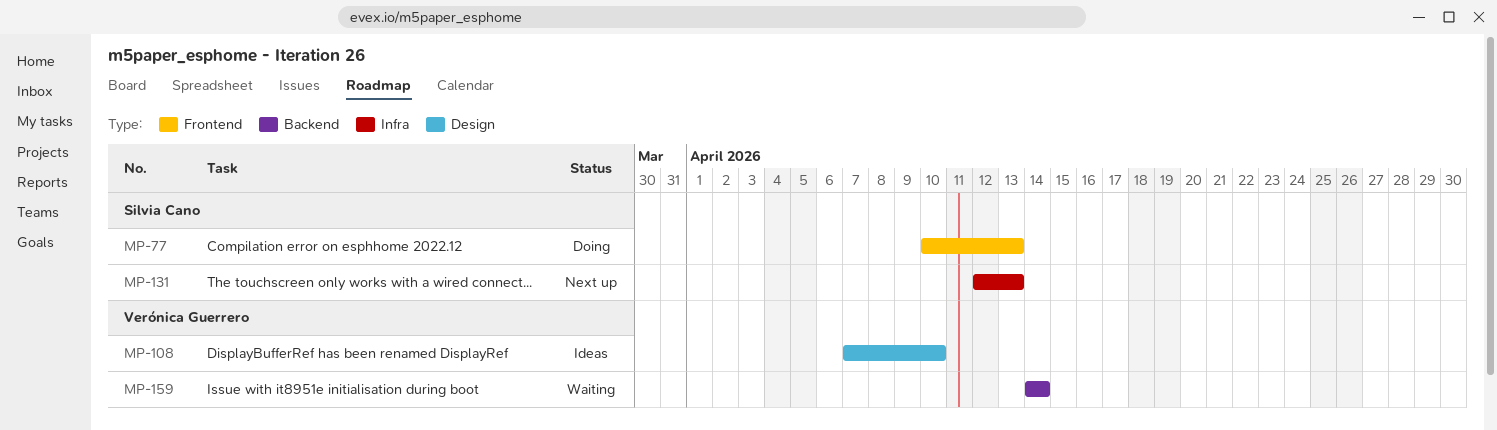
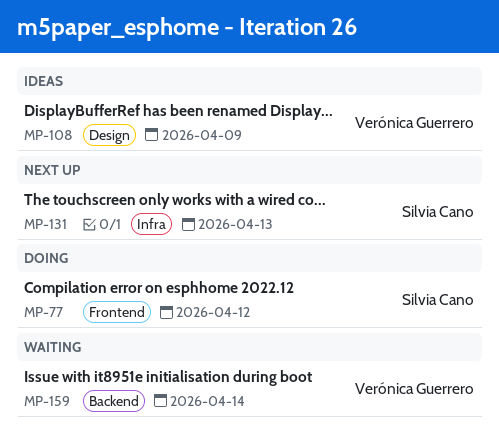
MP-77, due: Apr 13 -> Apr 12
MP-108, due: Apr 10 -> Apr 9

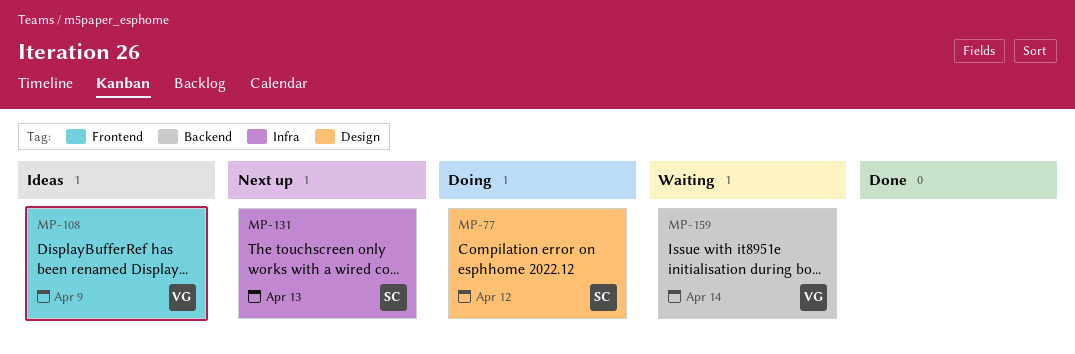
MP-77, label: Frontend -> Design
MP-108, label: Design -> Frontend

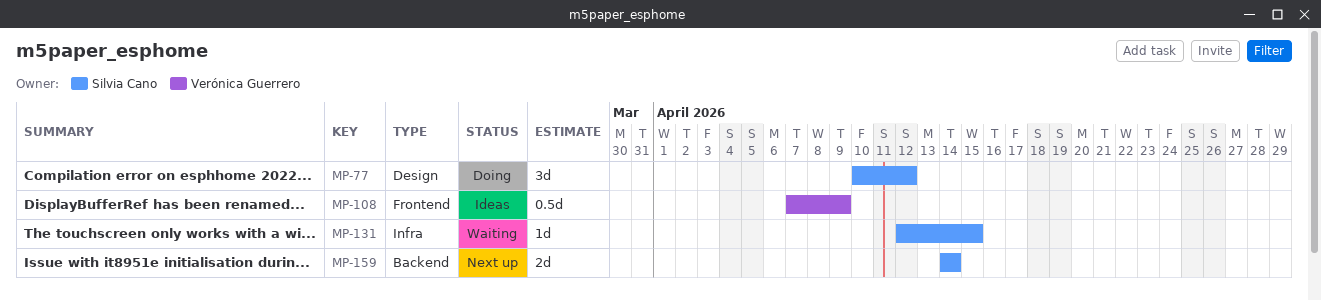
MP-131, status: Next up -> Waiting
MP-131, due: Apr 13 -> Apr 15
MP-159, status: Waiting -> Next up
MP-159, owner: Verónica Guerrero -> Silvia Cano

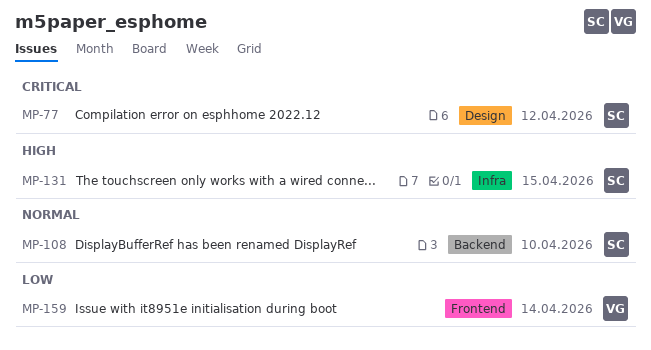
MP-108, owner: Verónica Guerrero -> Silvia Cano
MP-108, label: Frontend -> Backend
MP-108, due: Apr 9 -> Apr 10
MP-159, owner: Silvia Cano -> Verónica Guerrero
MP-159, label: Backend -> Frontend

